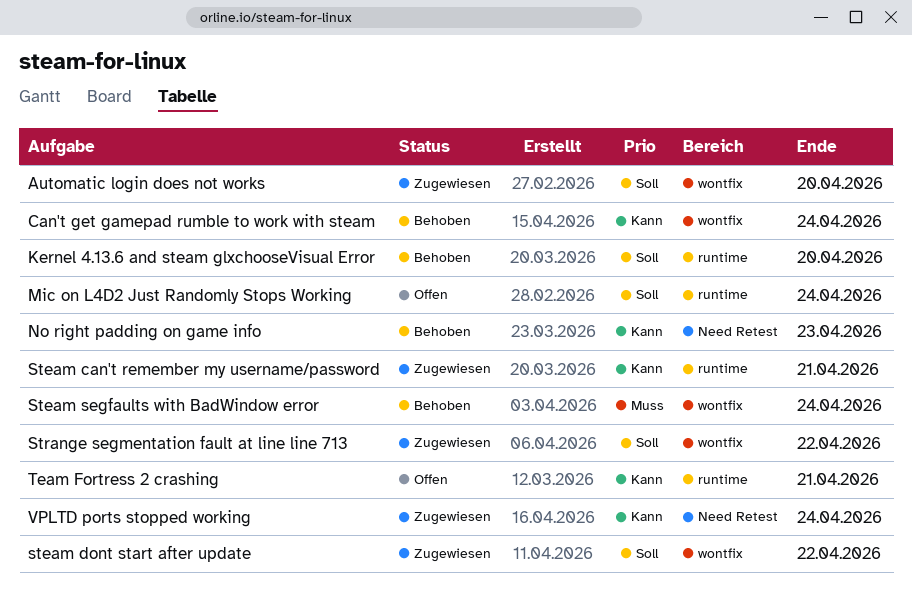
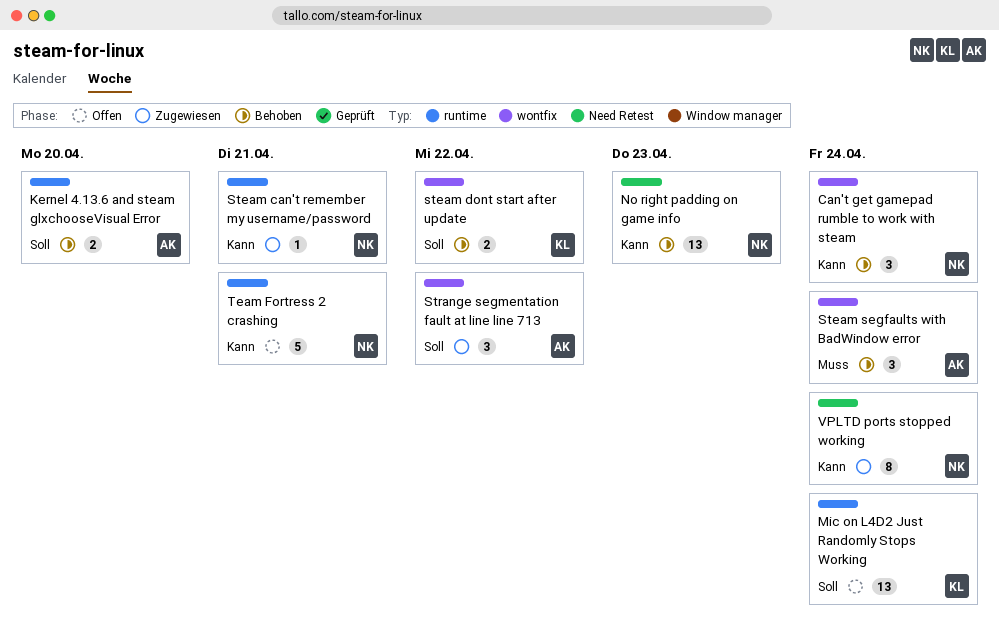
Automatic login does not works: present -> none
steam dont start after update, status: Zugewiesen -> Behoben

